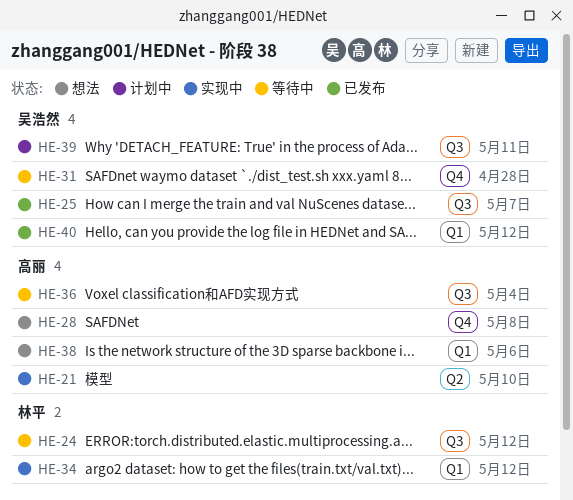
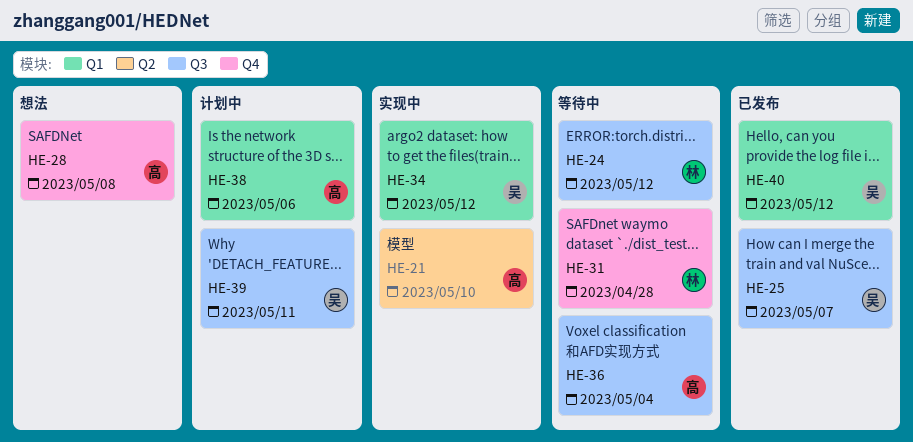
HE-31, owner: 吴浩然 -> 林平
HE-34, owner: 林平 -> 吴浩然
HE-38, status: 想法 -> 计划中

